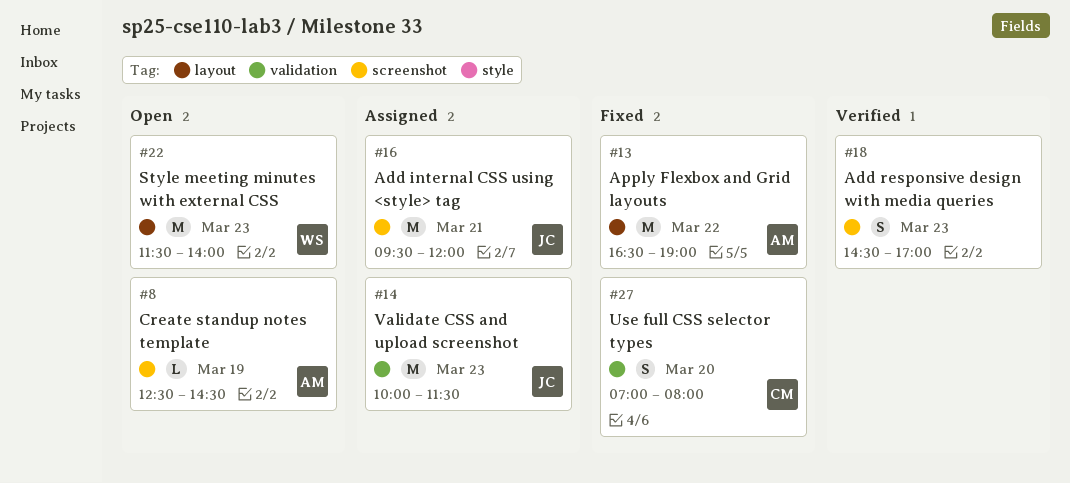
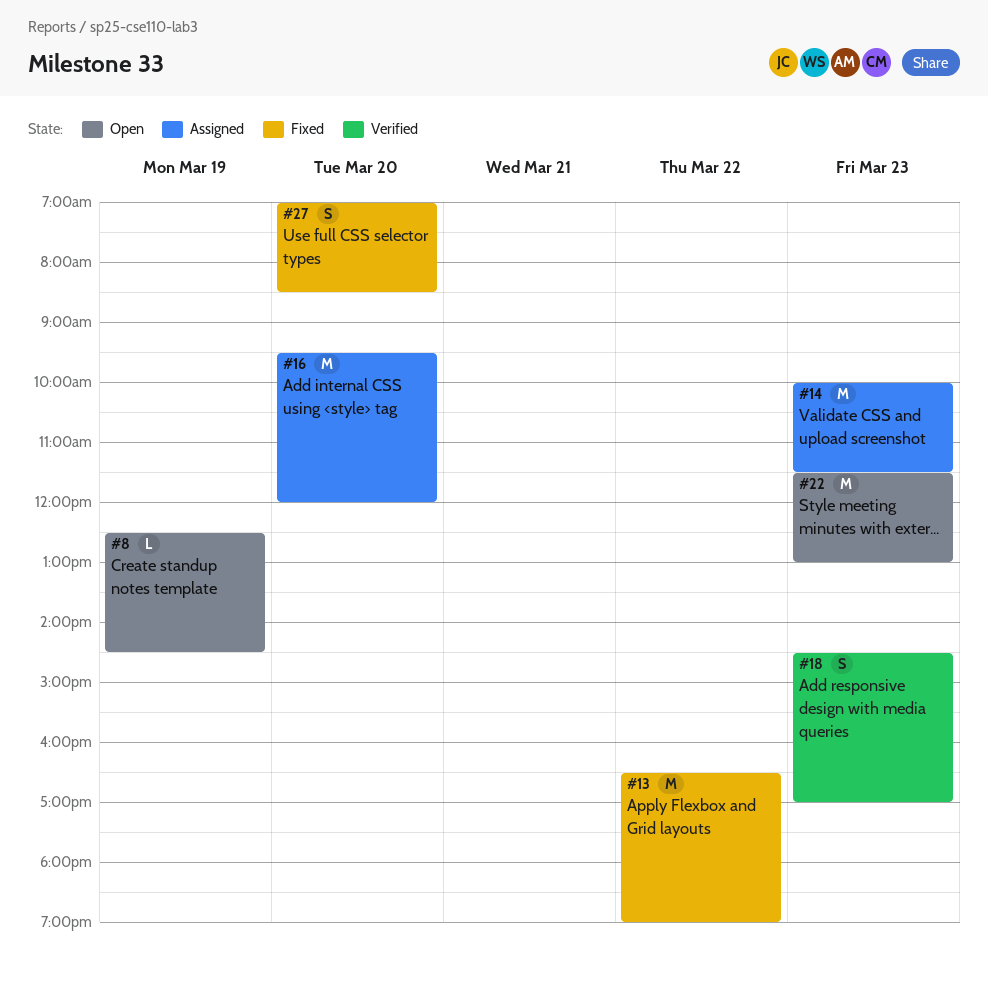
#16, day: Mar 21 -> Mar 20
#22, ends: 14:00 -> 13:00
#27, ends: 08:00 -> 08:30

